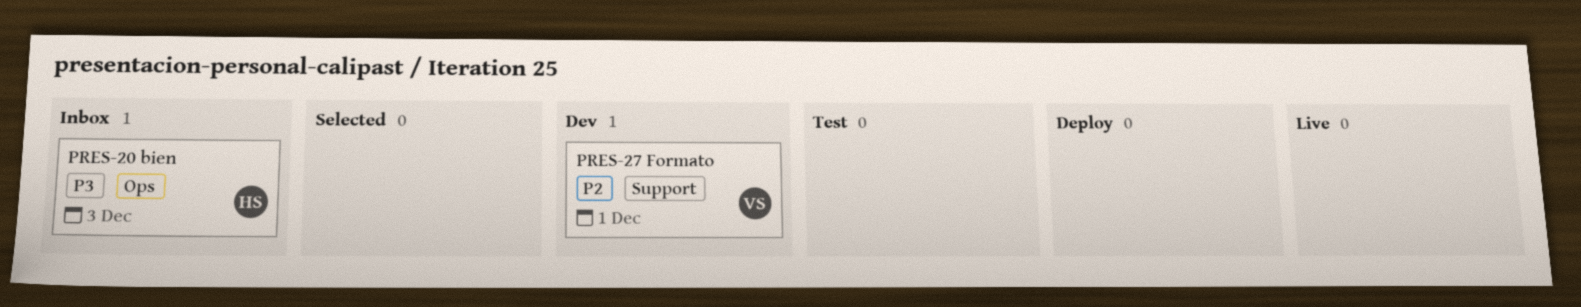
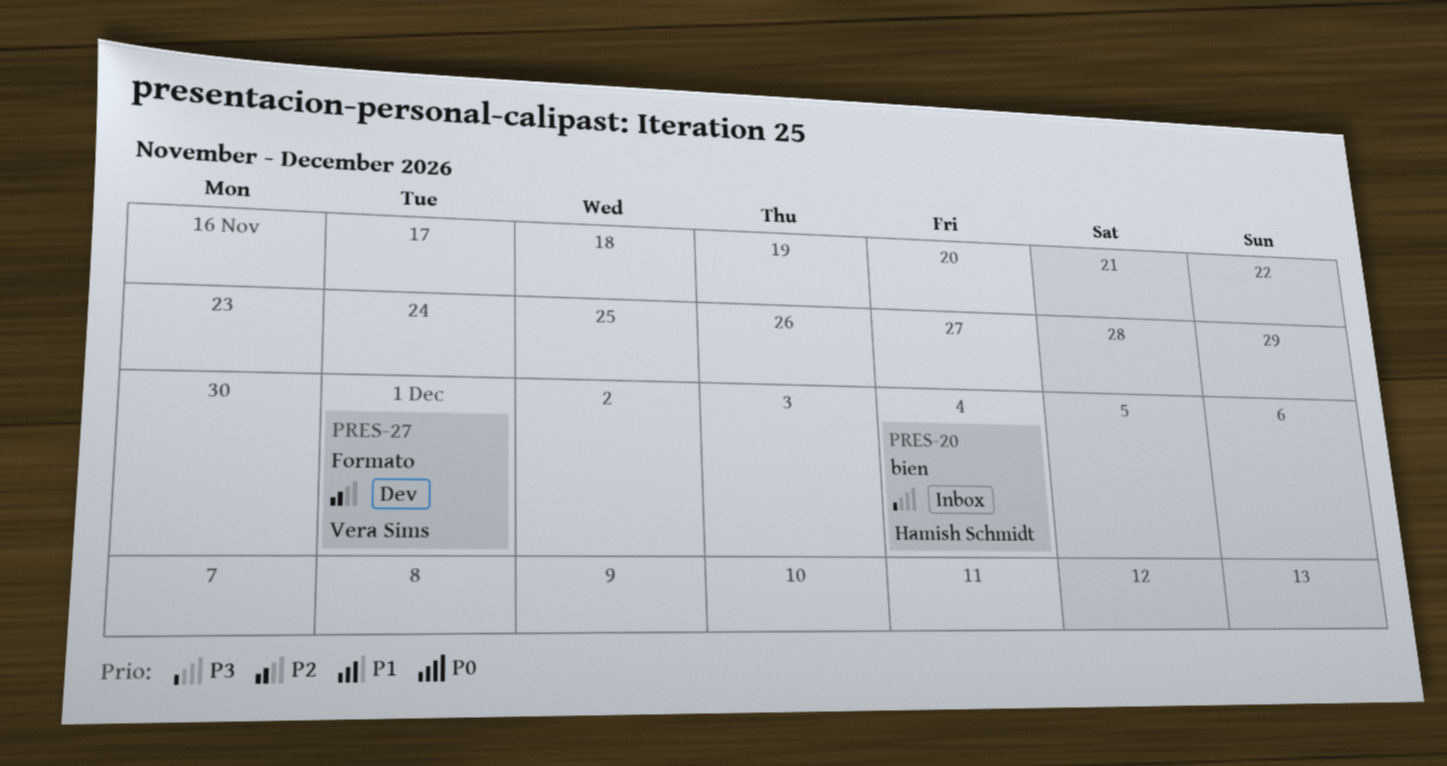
PRES-20, due: Dec 3 -> Dec 4

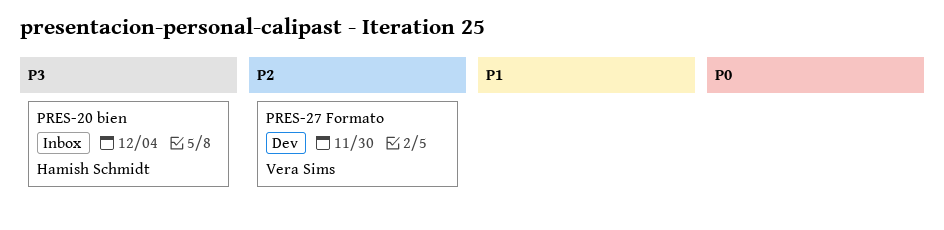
PRES-27, due: Dec 1 -> Nov 30

